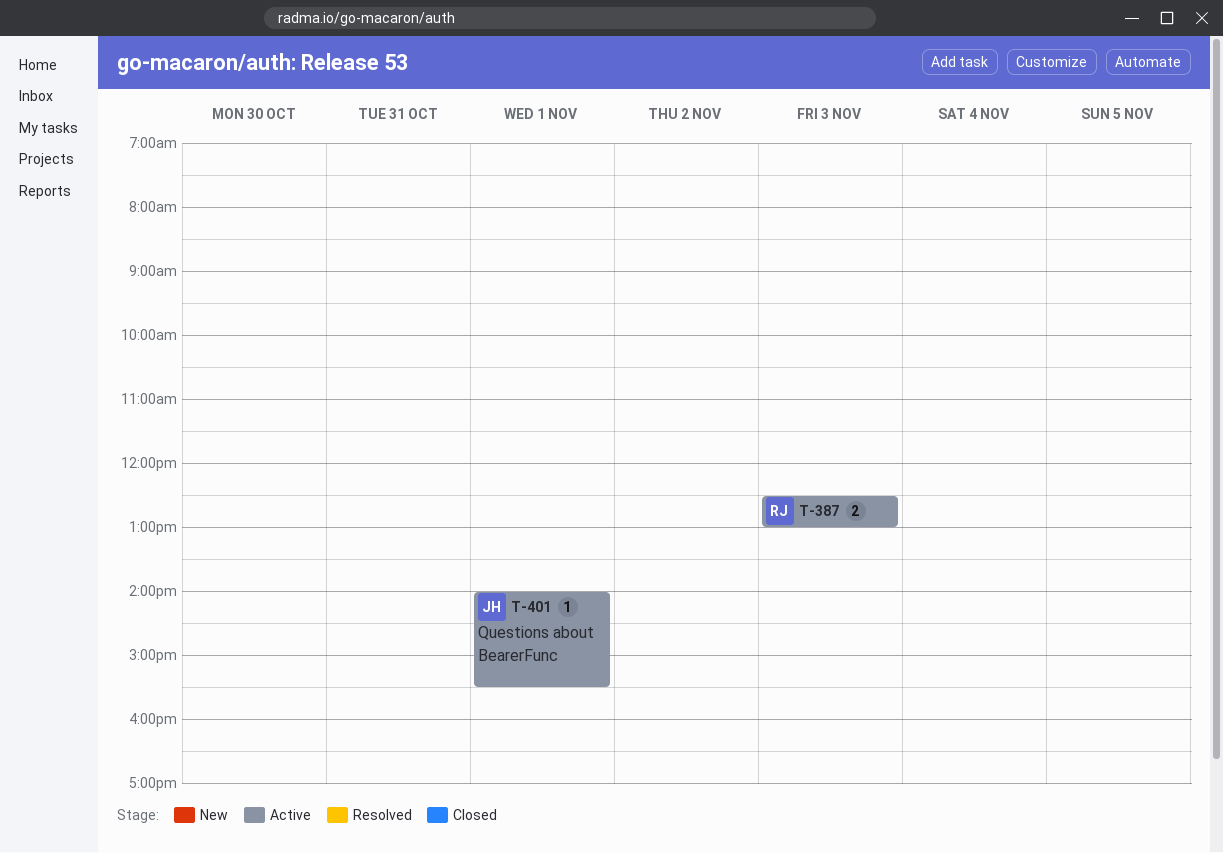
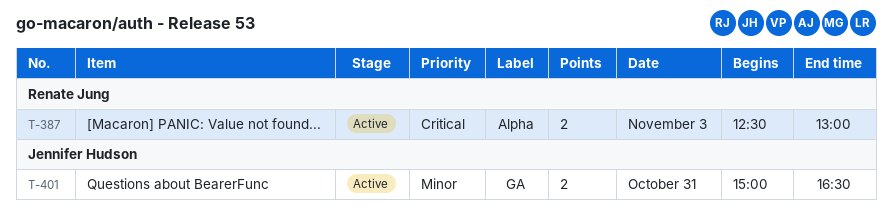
T-401, estimate: 1 -> 2
T-401, day: Nov 1 -> Oct 31
T-401, begins: 14:00 -> 15:00
T-401, ends: 15:30 -> 16:30

